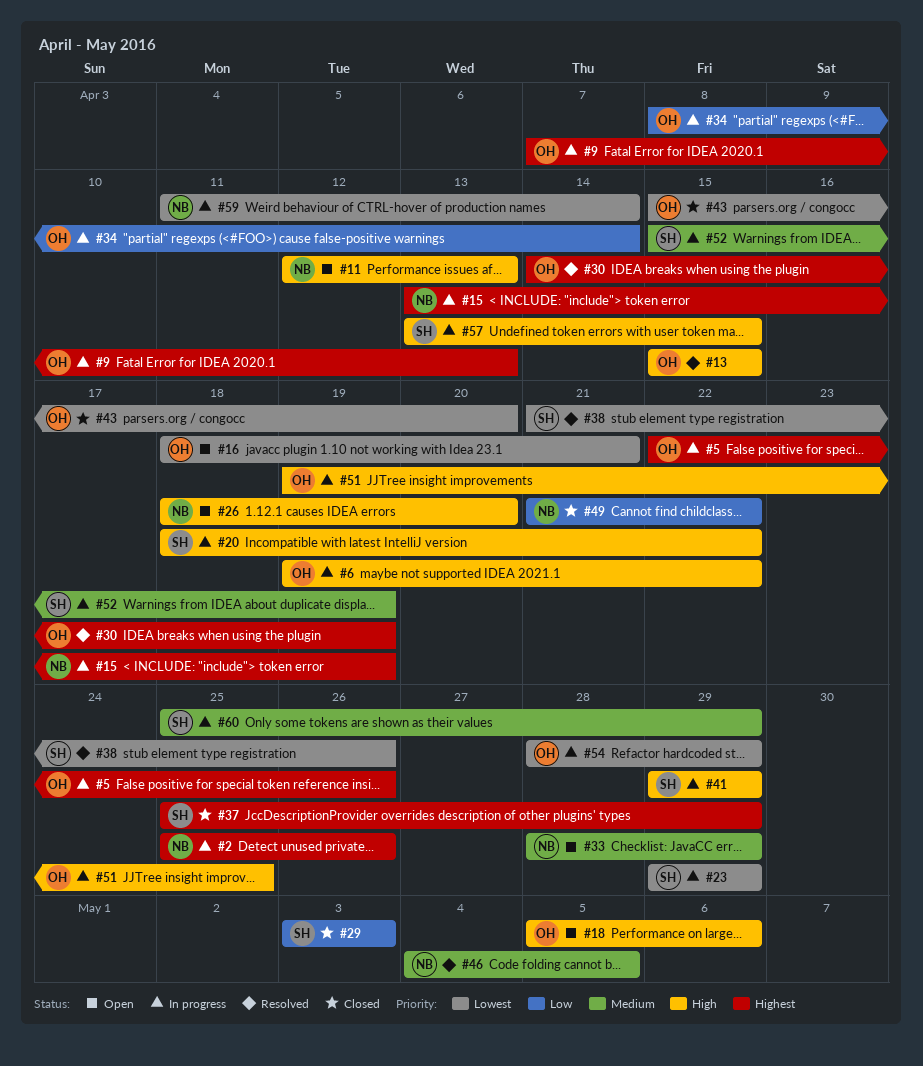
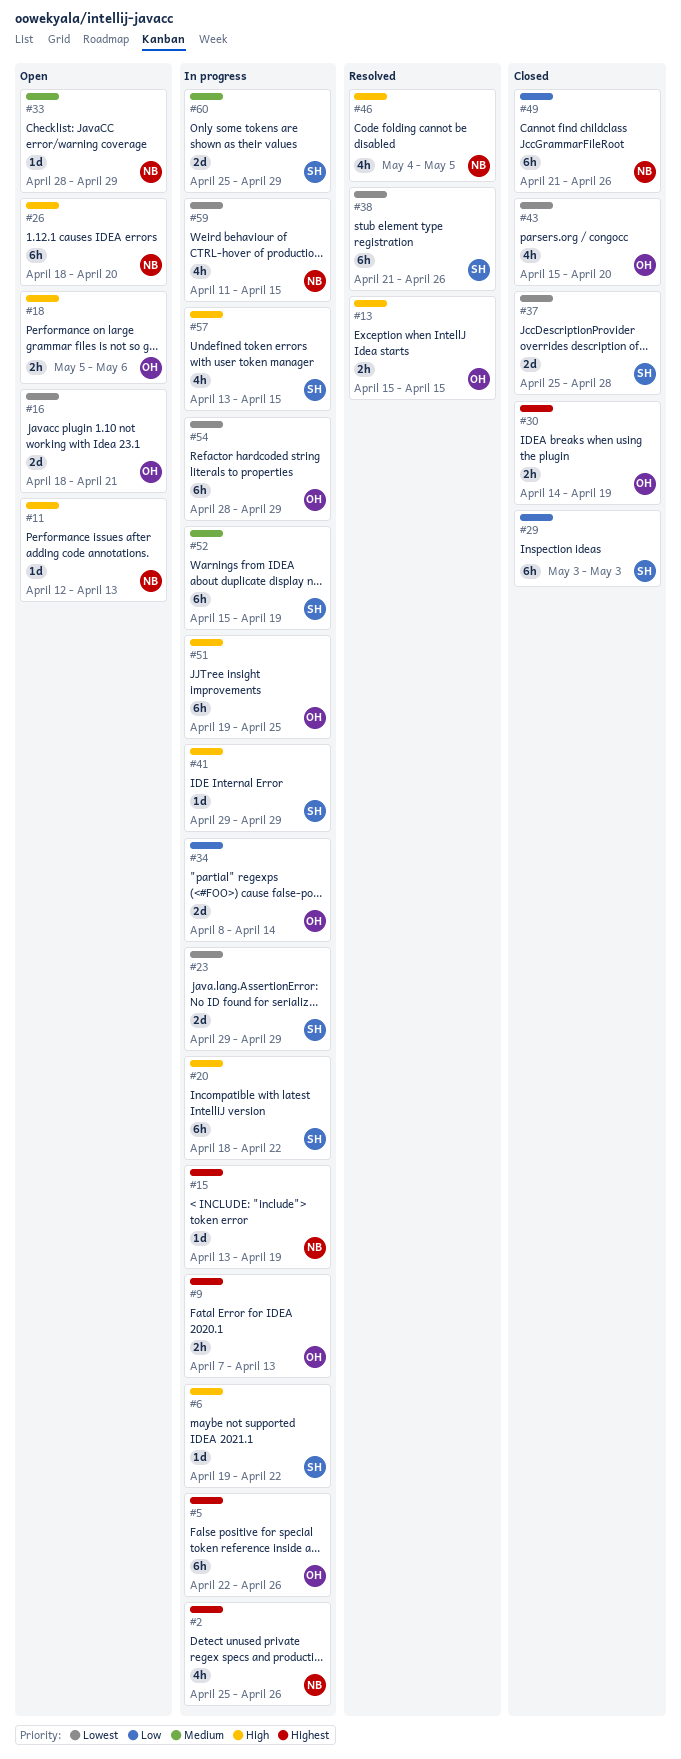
#6, owner: OH -> SH
#30, status: Resolved -> Closed
#37, priority: Highest -> Lowest
#37, due: Apr 29 -> Apr 28
#46, priority: Medium -> High
#49, due: Apr 22 -> Apr 26
#59, due: Apr 14 -> Apr 15

